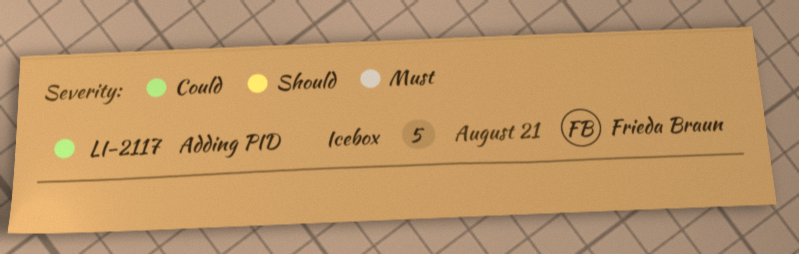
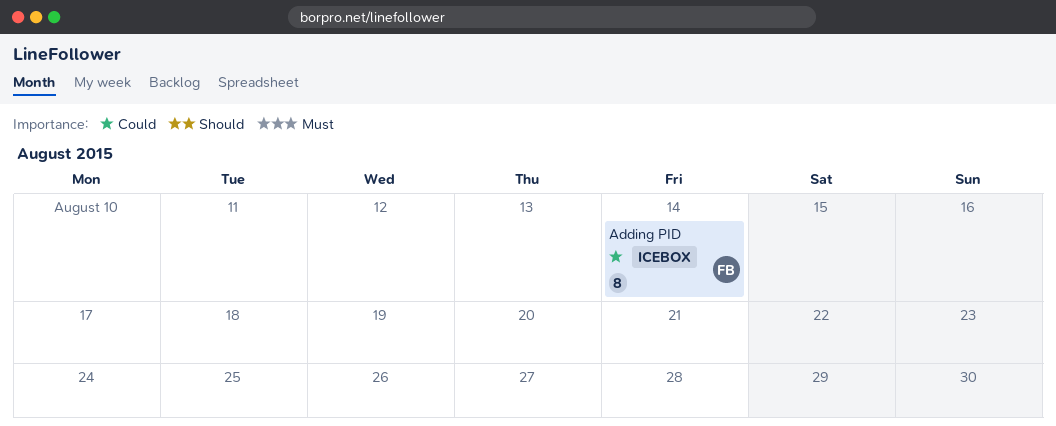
Adding PID, estimate: 5 -> 8
Adding PID, due: Aug 21 -> Aug 14

